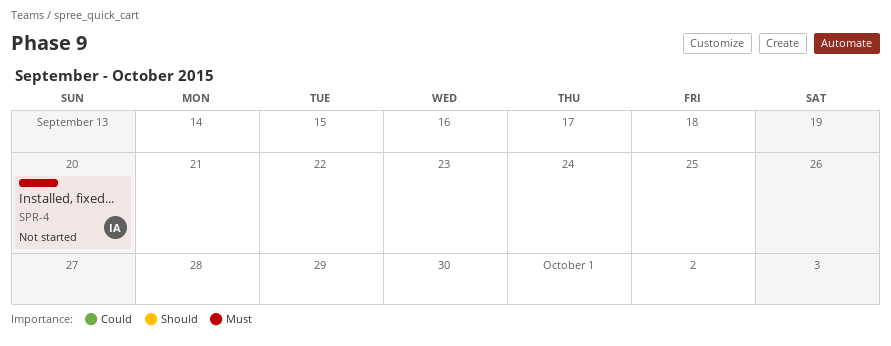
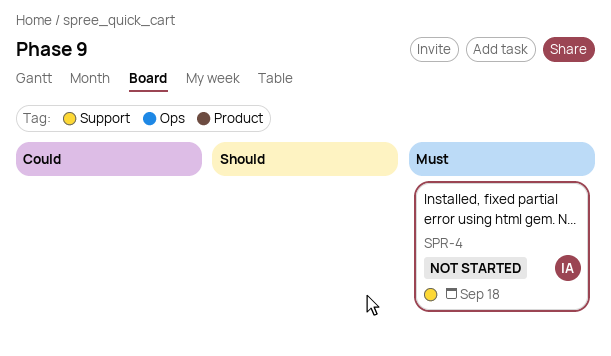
SPR-4, due: Sep 20 -> Sep 18

